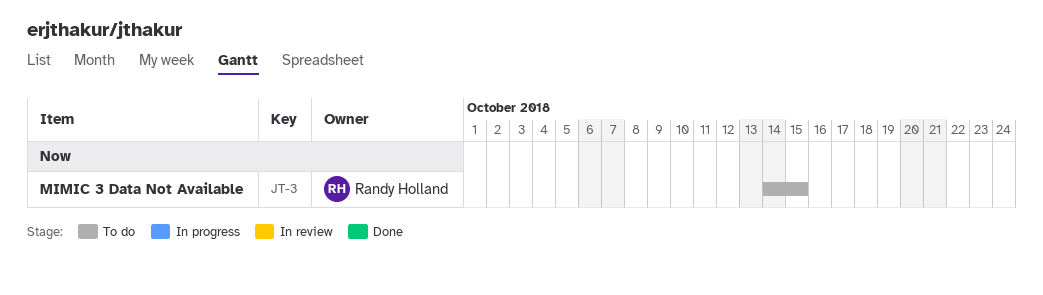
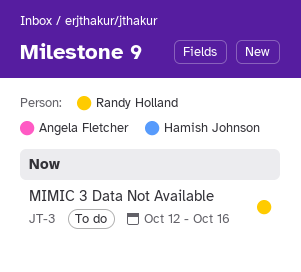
JT-3, start: Oct 14 -> Oct 12
JT-3, due: Oct 15 -> Oct 16

